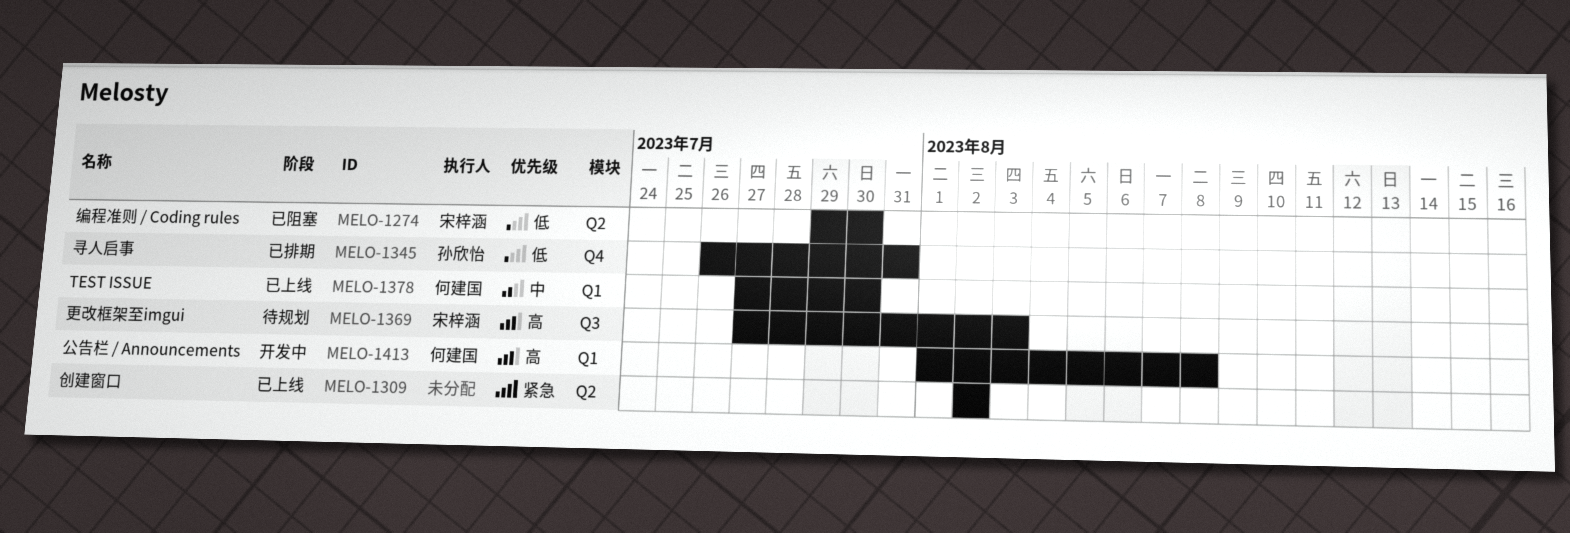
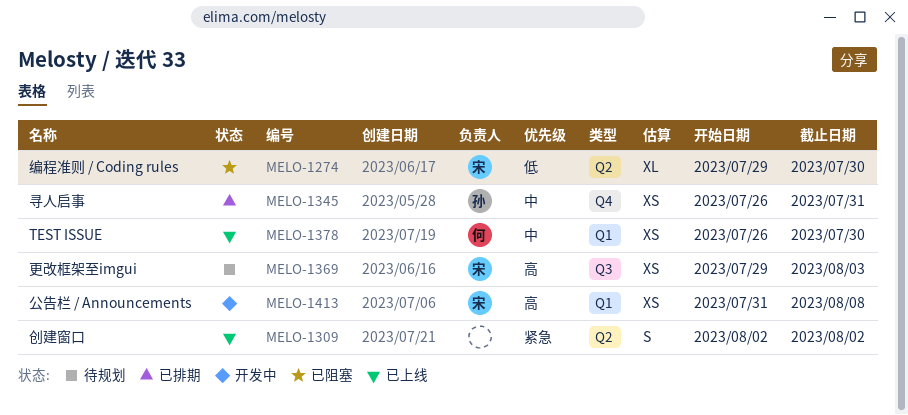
MELO-1345, priority: 低 -> 中
MELO-1369, start: Jul 27 -> Jul 29
MELO-1378, start: Jul 27 -> Jul 26
MELO-1413, owner: 何建国 -> 宋梓涵
MELO-1413, start: Aug 1 -> Jul 31

